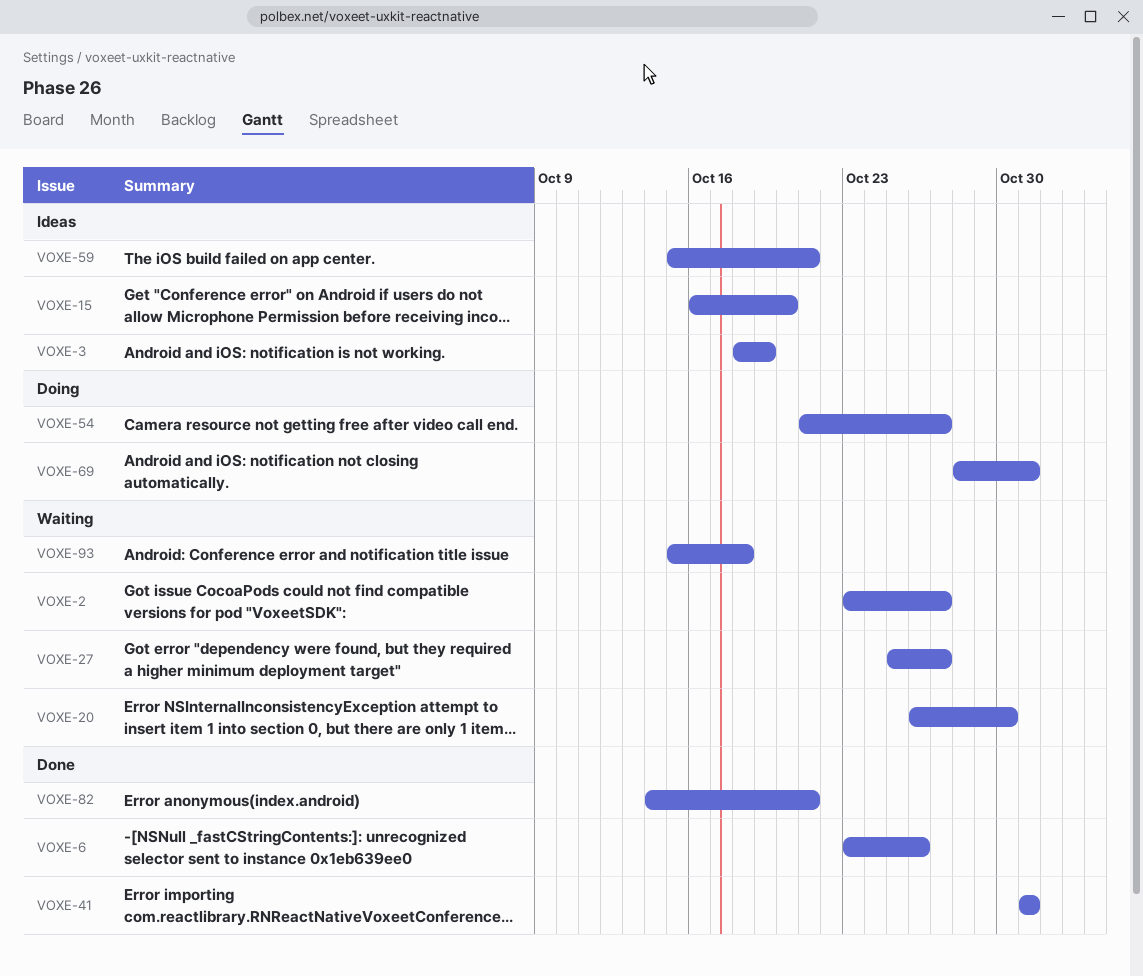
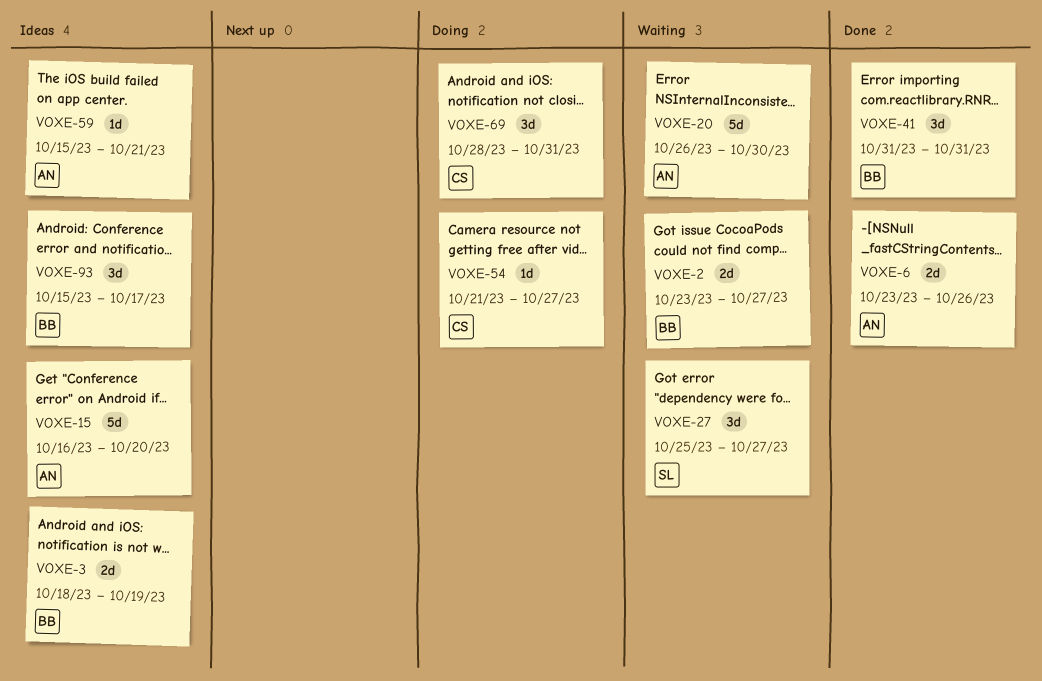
VOXE-82: present -> none
VOXE-93, status: Waiting -> Ideas
VOXE-93, due: Oct 18 -> Oct 17

